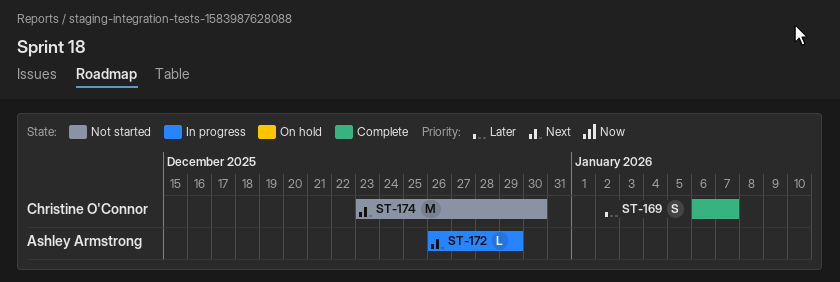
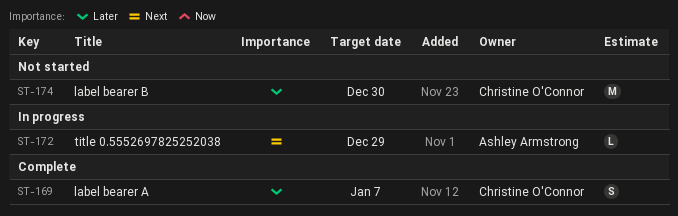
ST-174, priority: Next -> Later

